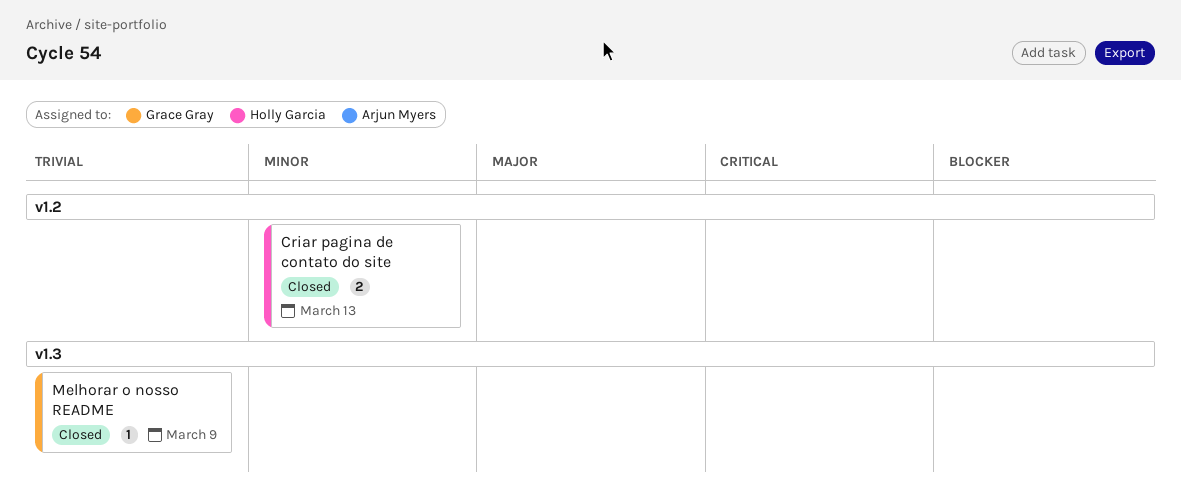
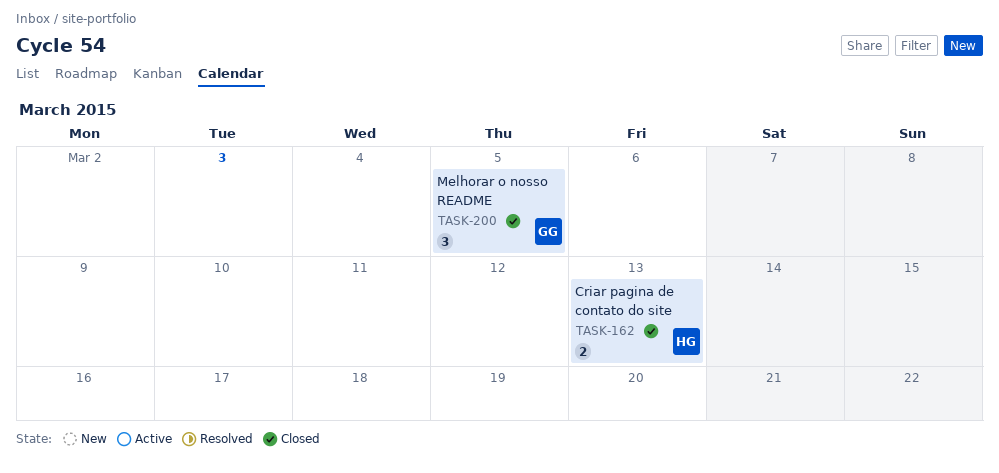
Melhorar o nosso README, estimate: 1 -> 3
Melhorar o nosso README, due: Mar 9 -> Mar 5

